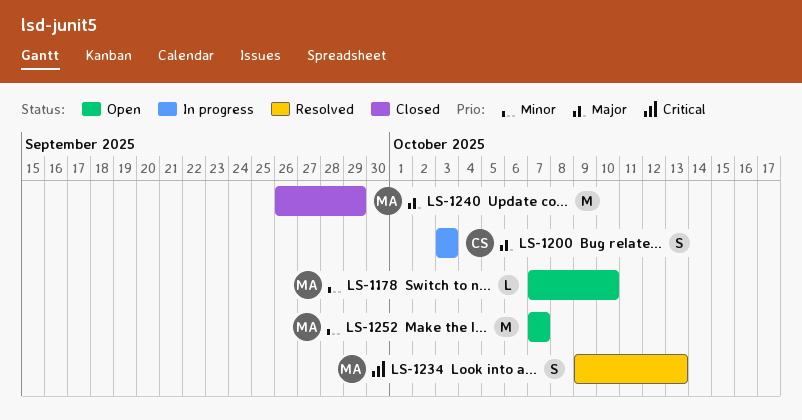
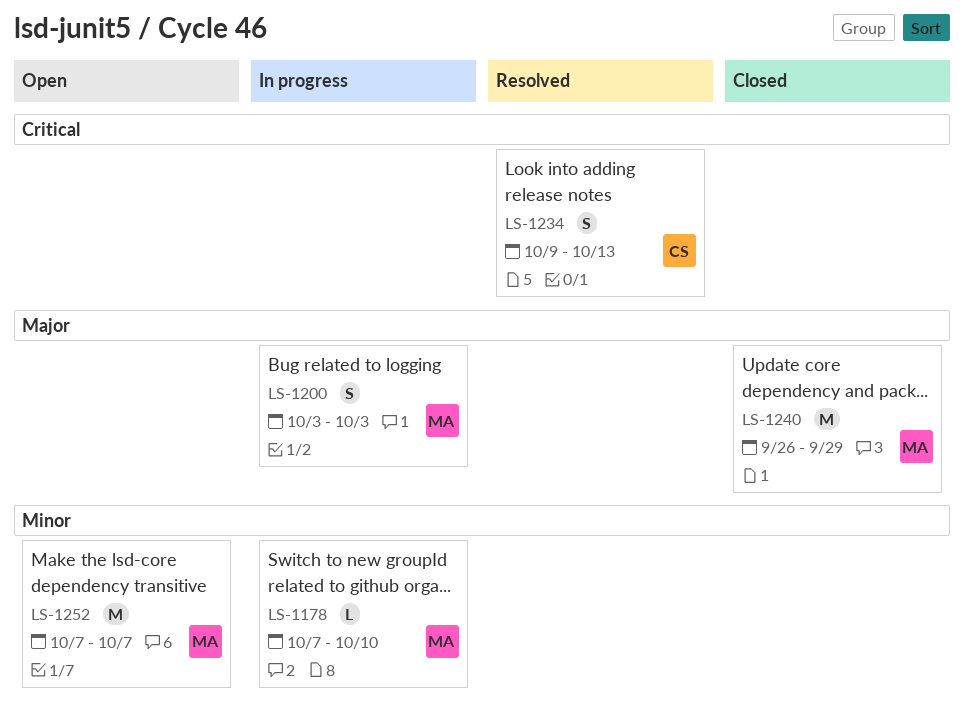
LS-1178, status: Open -> In progress
LS-1200, owner: CS -> MA
LS-1234, owner: MA -> CS

